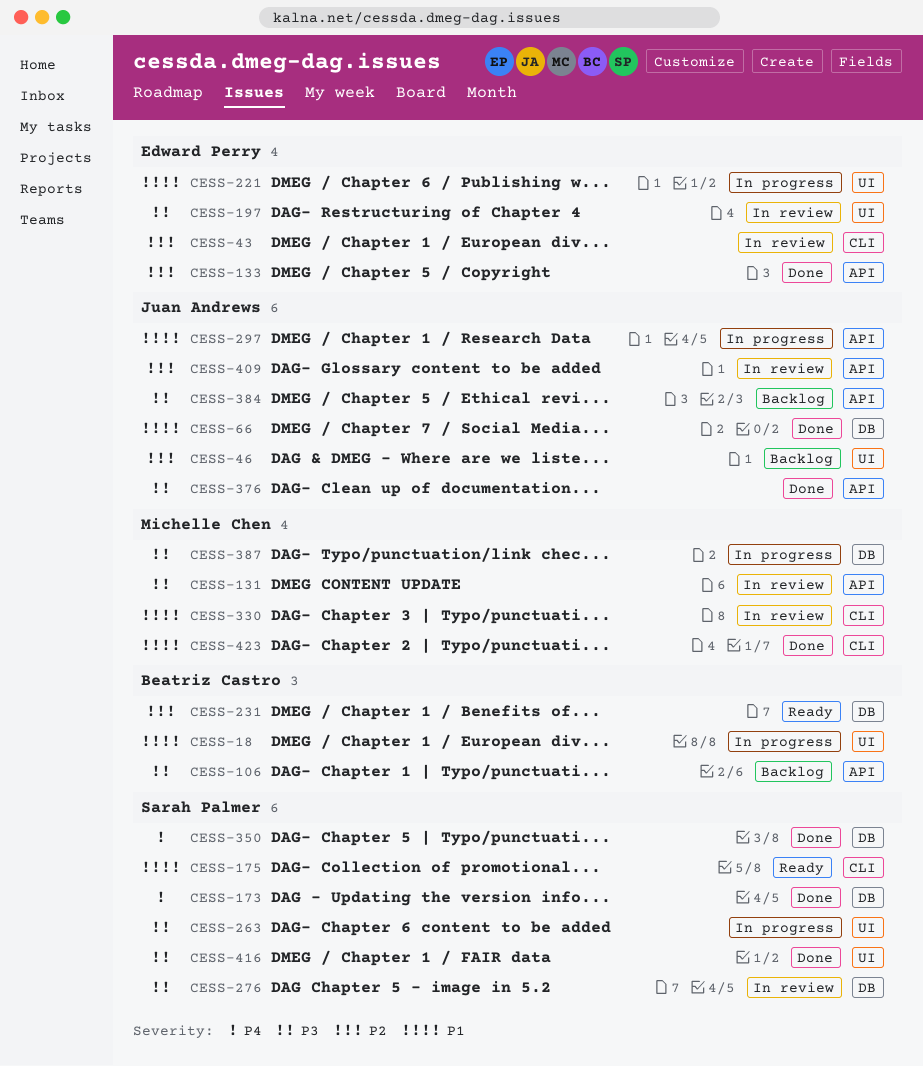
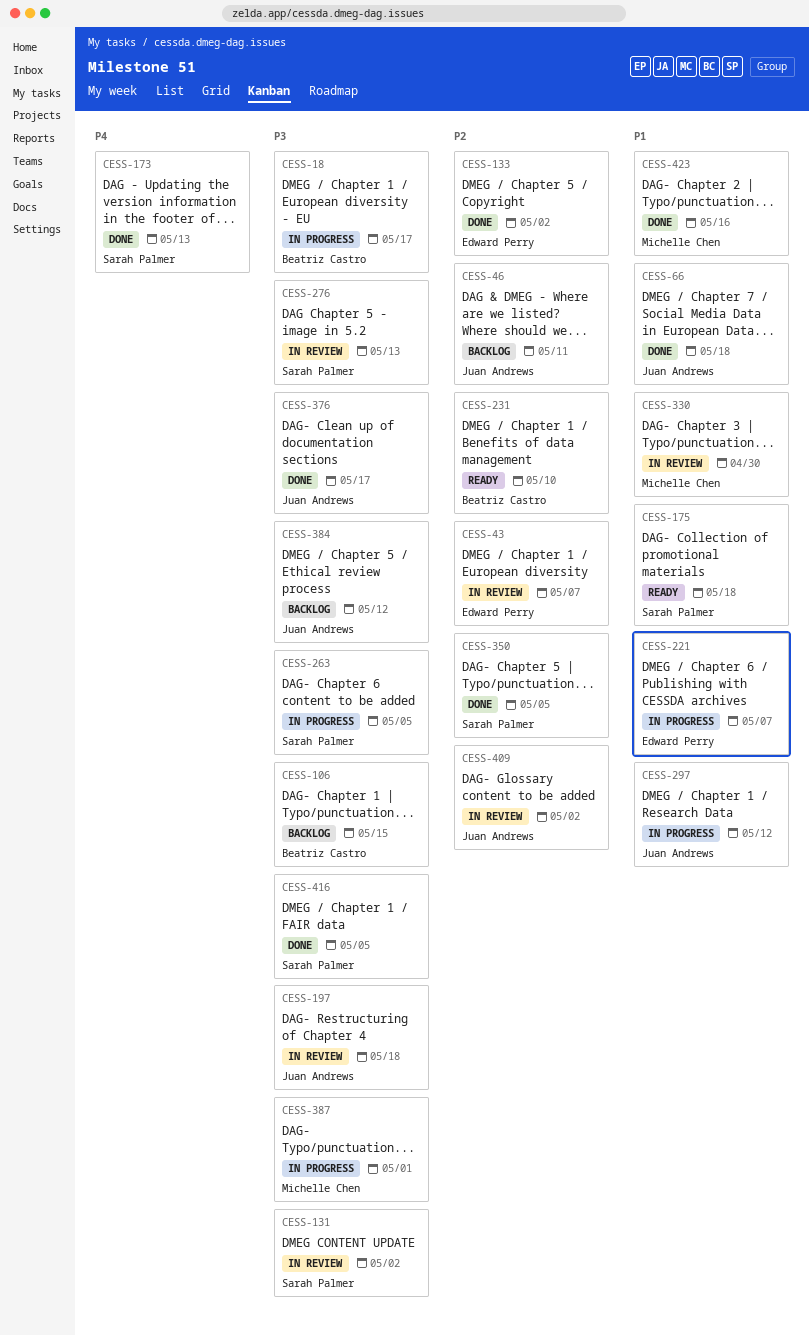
CESS-18, priority: P1 -> P3
CESS-131, owner: Michelle Chen -> Sarah Palmer
CESS-197, owner: Edward Perry -> Juan Andrews
CESS-350, priority: P4 -> P2

